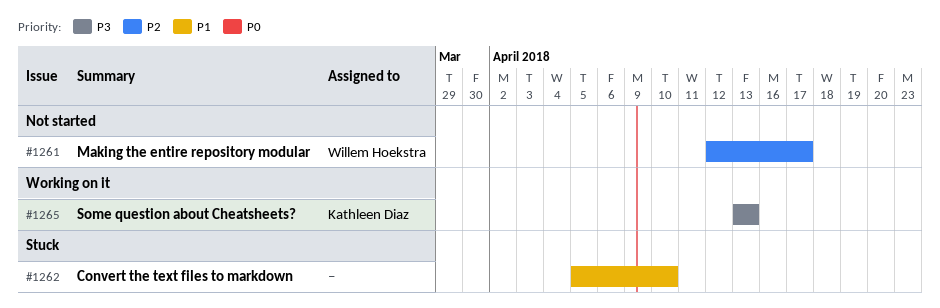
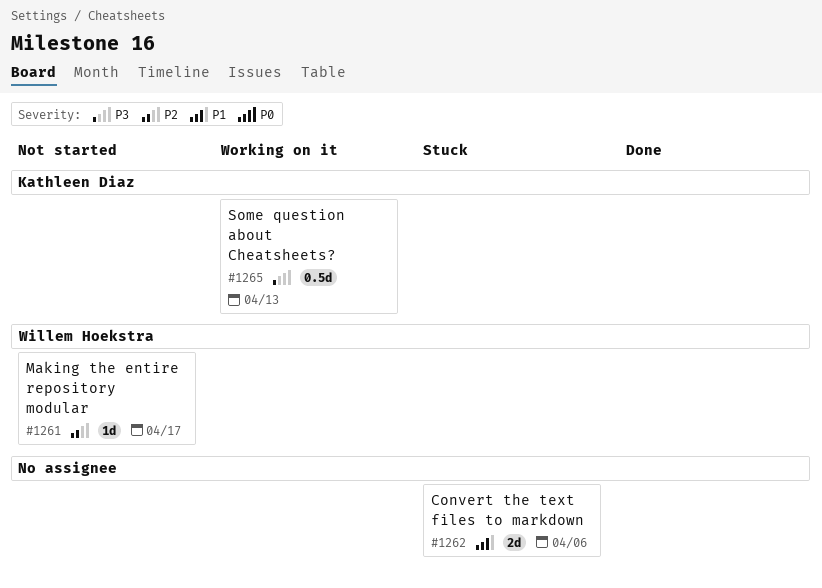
#1262, due: Apr 10 -> Apr 6

